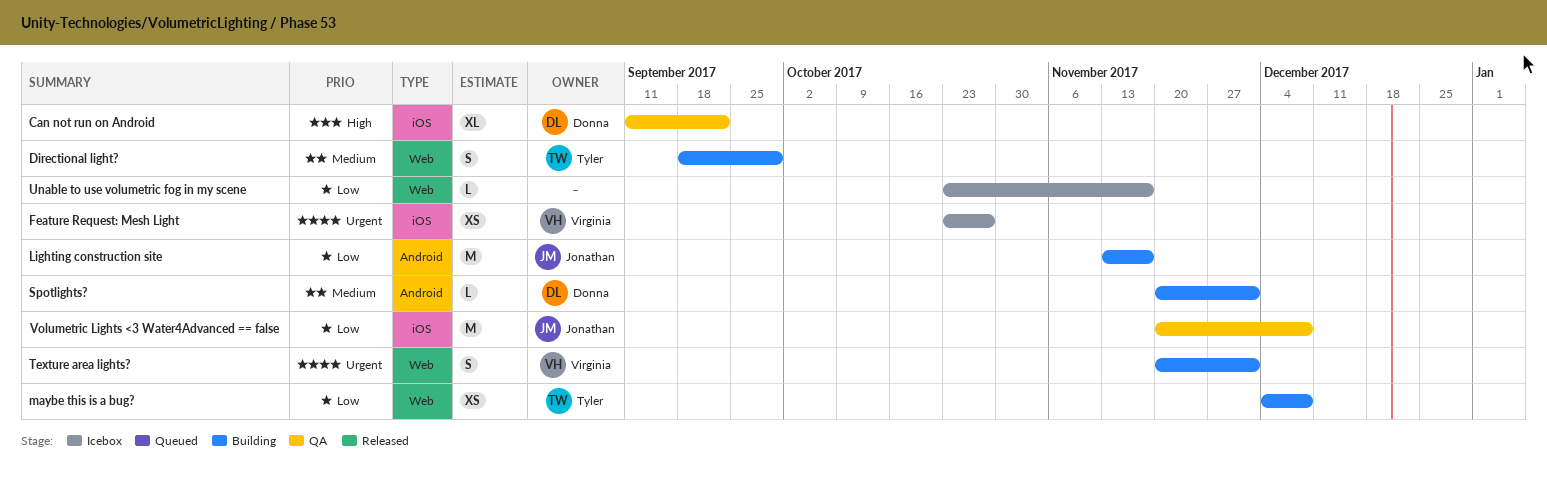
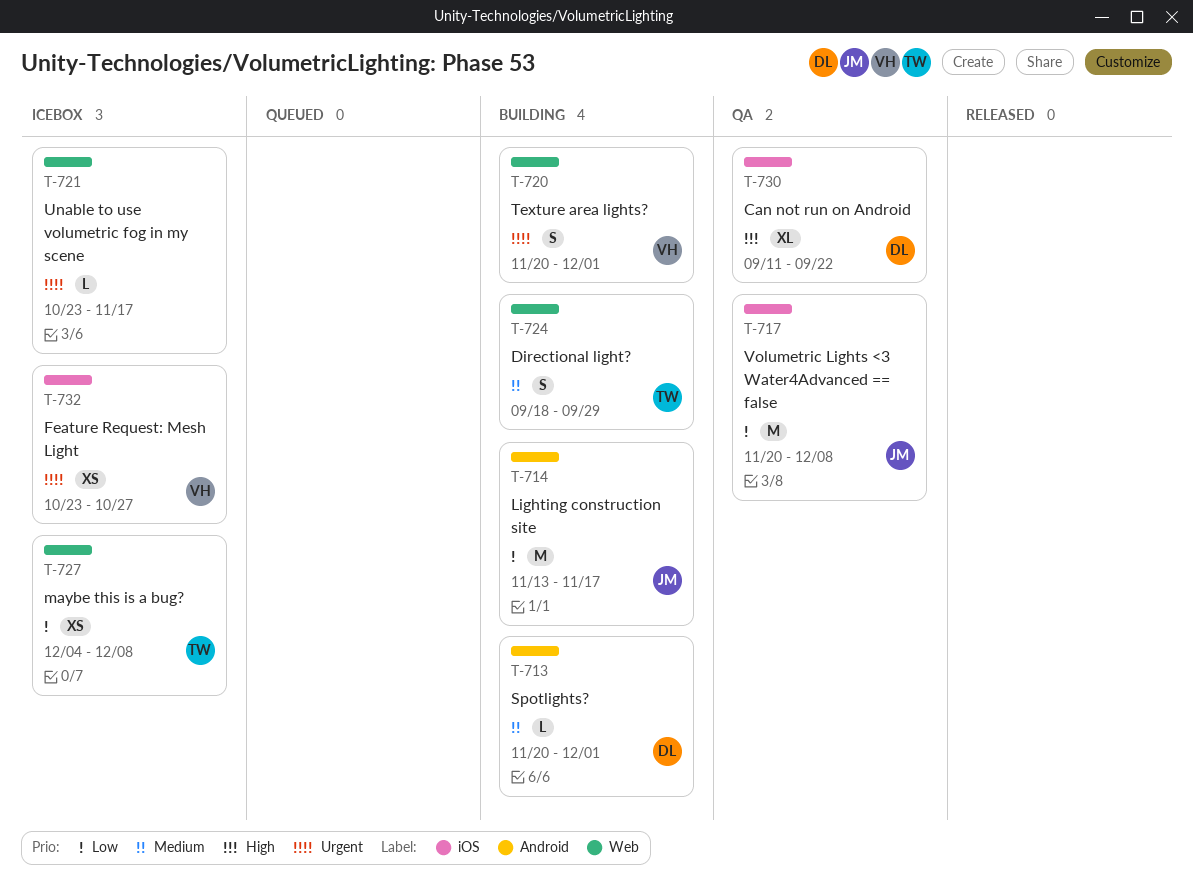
maybe this is a bug?, status: Building -> Icebox
Unable to use volumetric fog in my scene, priority: Low -> Urgent

